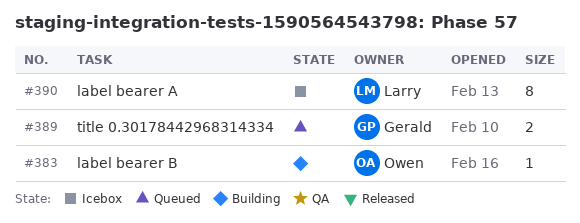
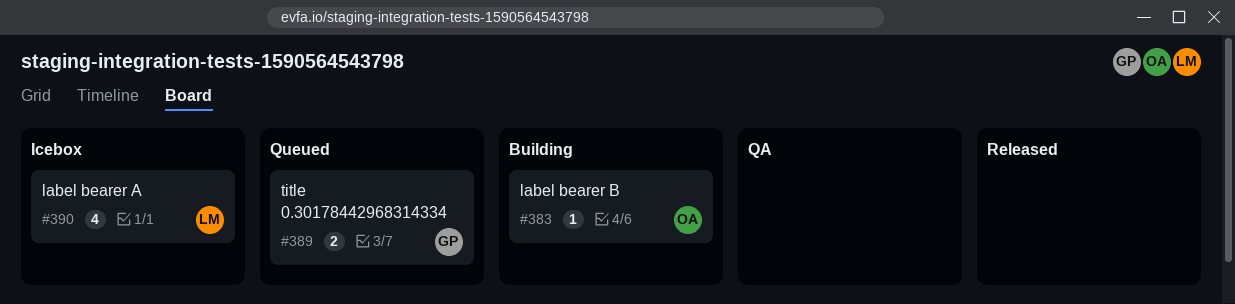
#390, estimate: 8 -> 4

